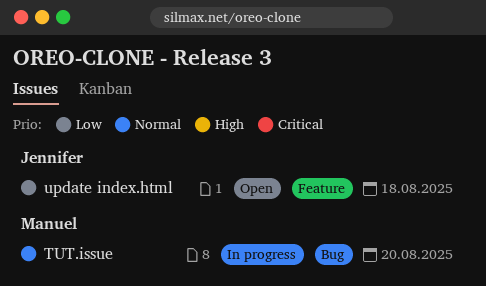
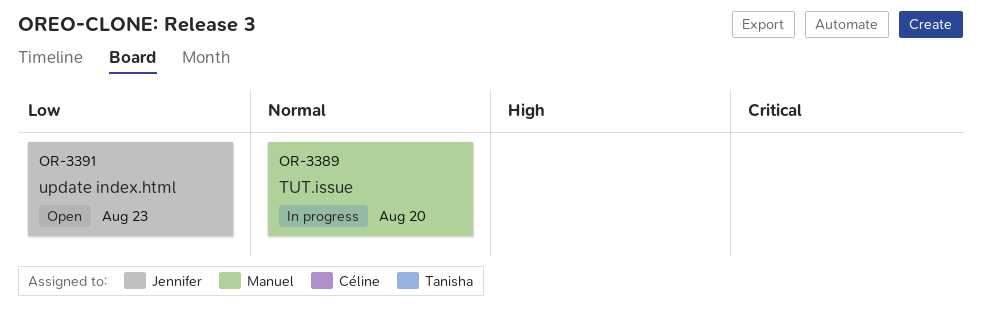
update index.html, due: Aug 18 -> Aug 23

